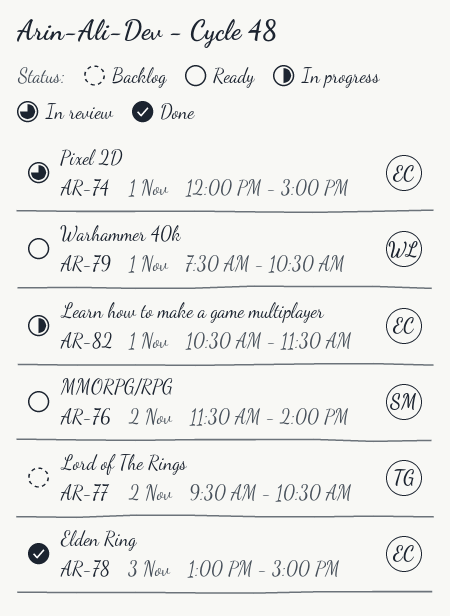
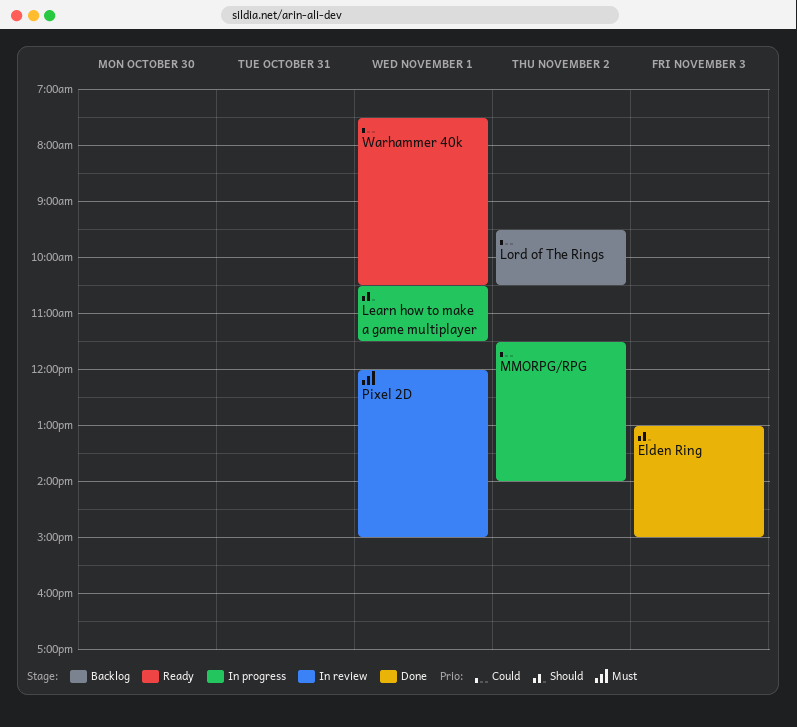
MMORPG/RPG, status: Ready -> In progress

